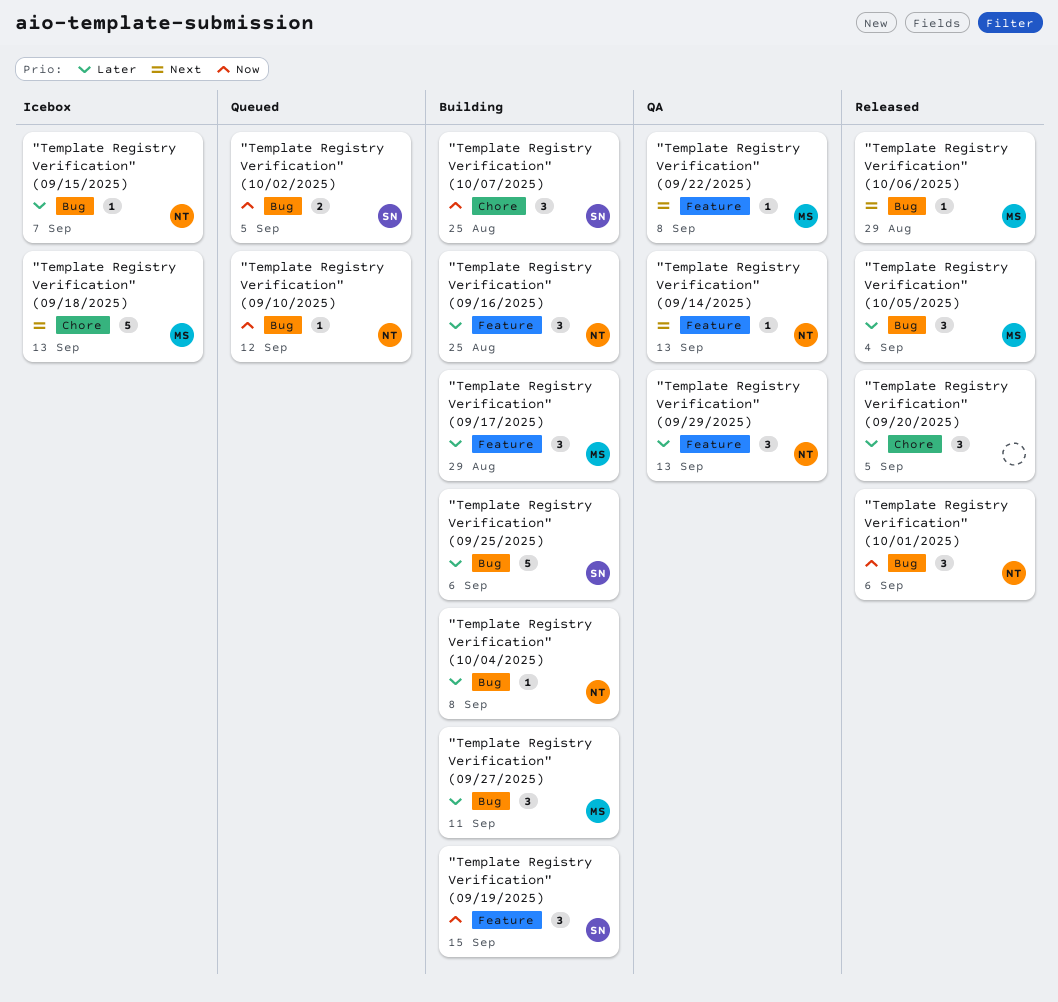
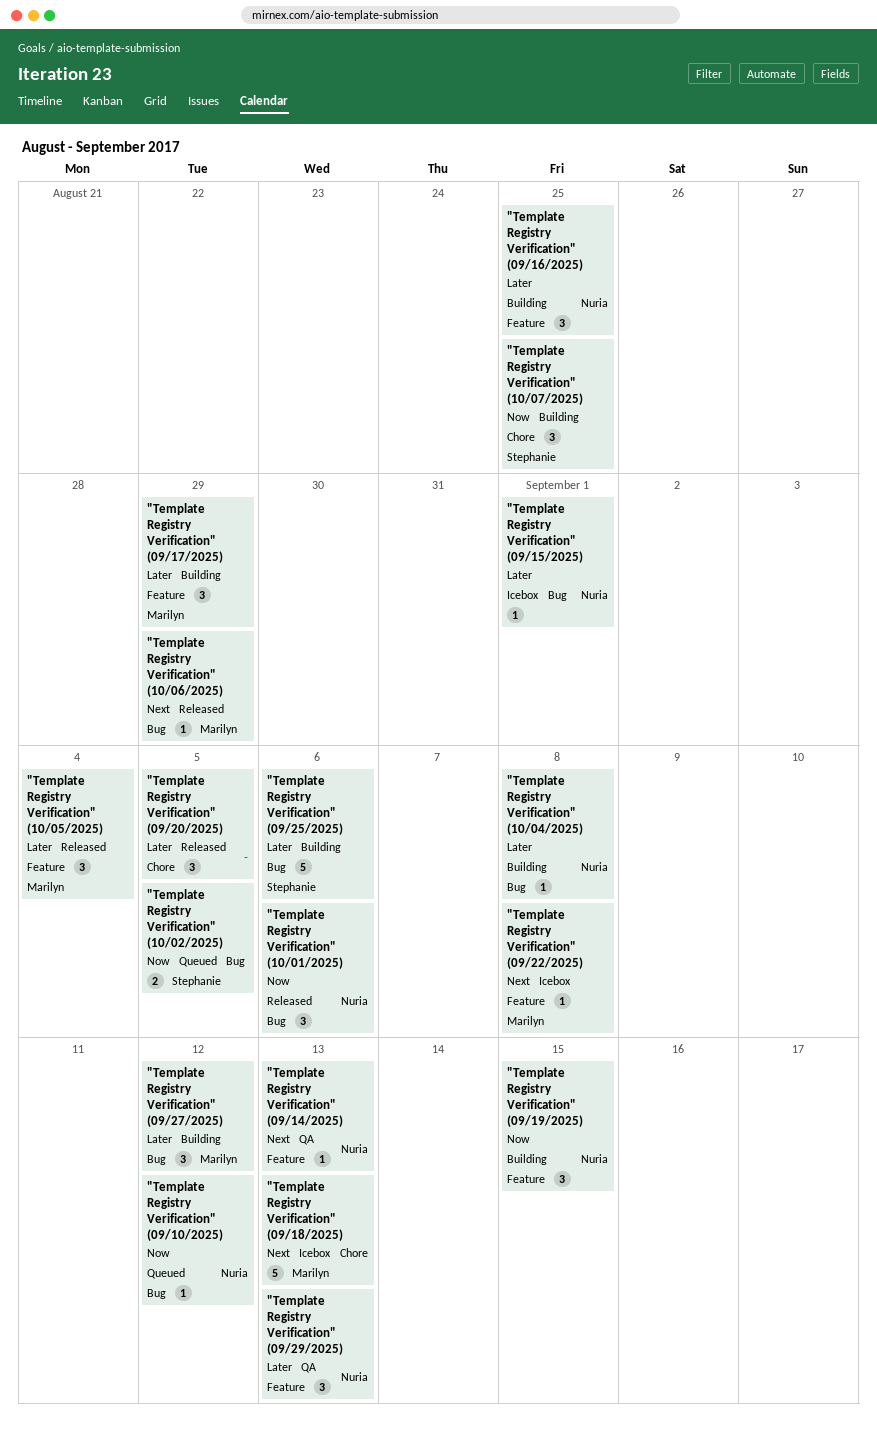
"Template Registry Verification" (09/15/2025), due: Sep 7 -> Sep 1
"Template Registry Verification" (09/19/2025), owner: Stephanie -> Nuria
"Template Registry Verification" (09/22/2025), status: QA -> Icebox
"Template Registry Verification" (09/27/2025), due: Sep 11 -> Sep 12
"Template Registry Verification" (10/05/2025), label: Bug -> Feature

